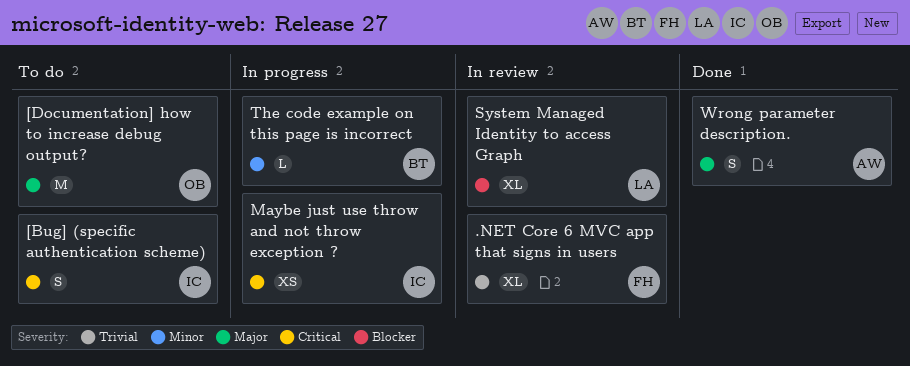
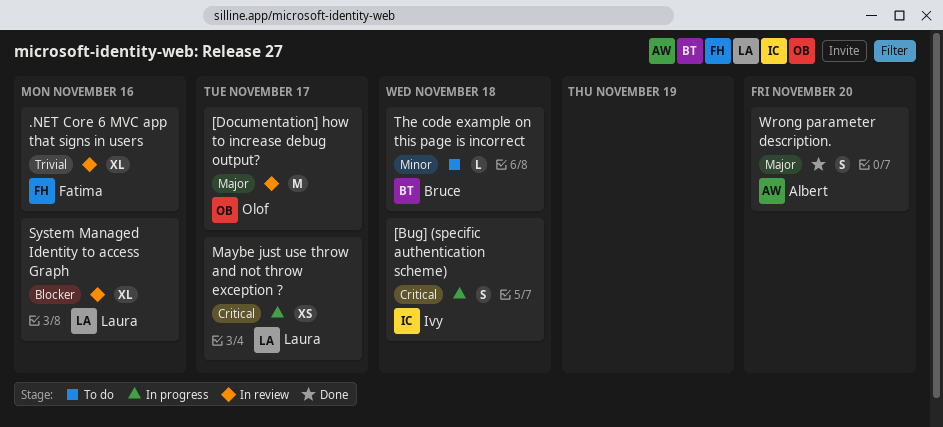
[Bug] (specific authentication scheme), status: To do -> In progress
[Documentation] how to increase debug output?, status: To do -> In review
Maybe just use throw and not throw exception ?, owner: Ivy -> Laura
The code example on this page is incorrect, status: In progress -> To do

